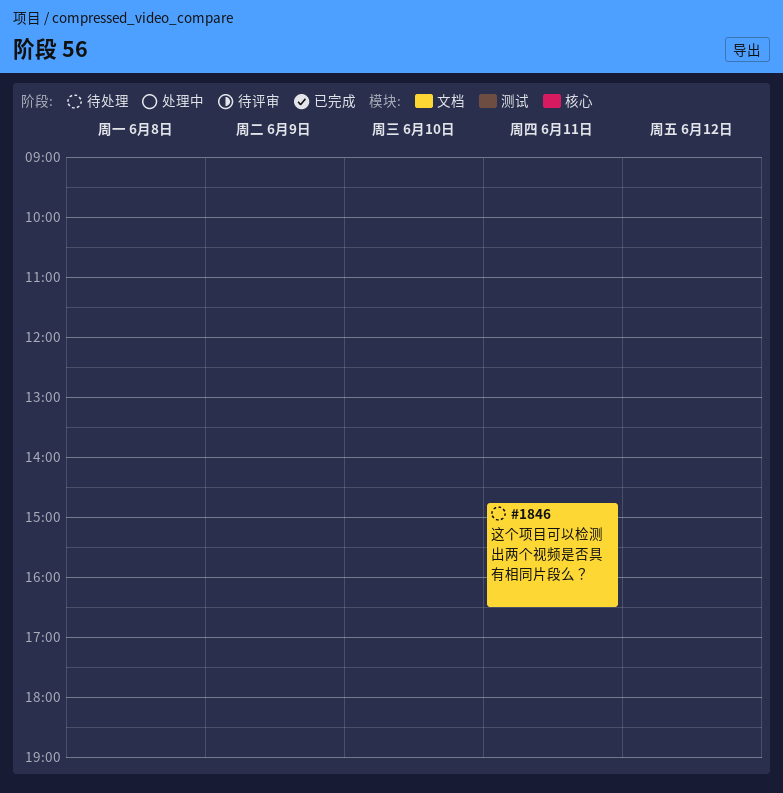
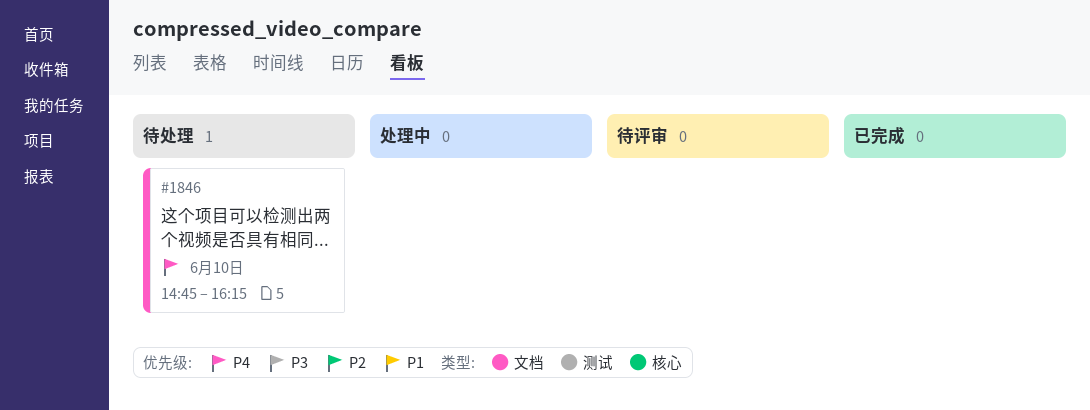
#1846, day: Jun 11 -> Jun 10
#1846, ends: 16:30 -> 16:15

